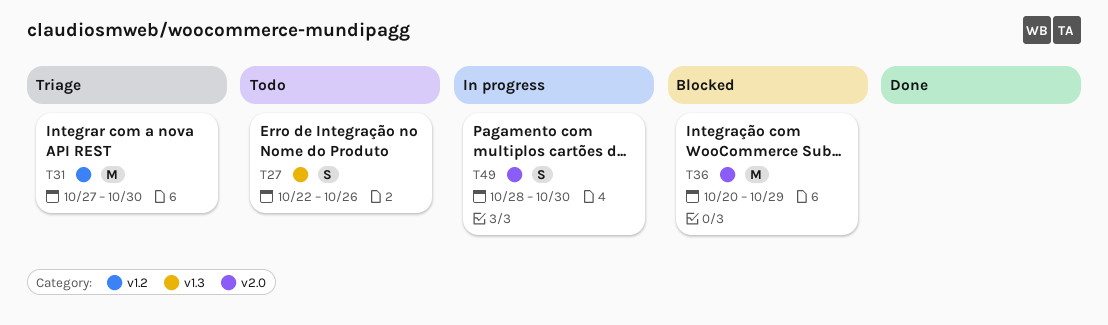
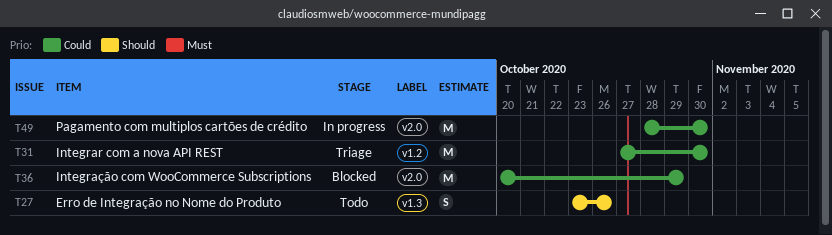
T27, start: Oct 22 -> Oct 23
T49, estimate: S -> M

